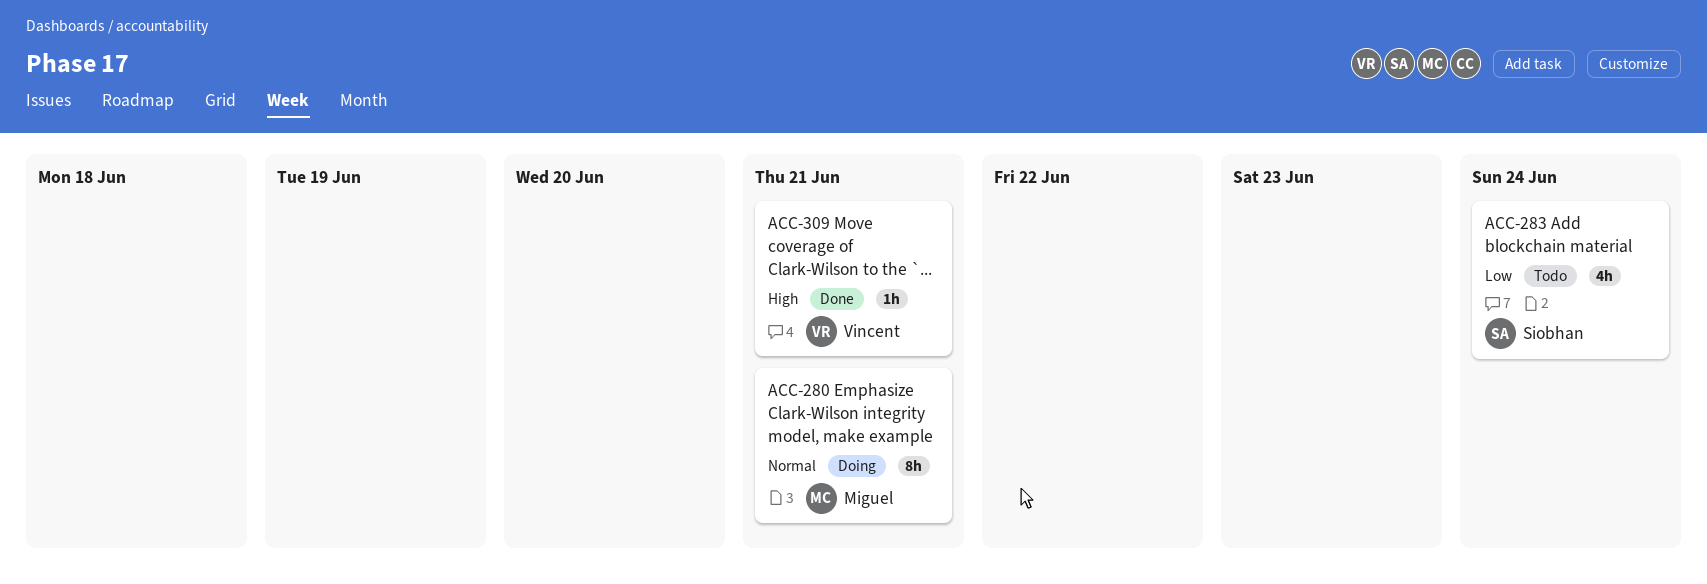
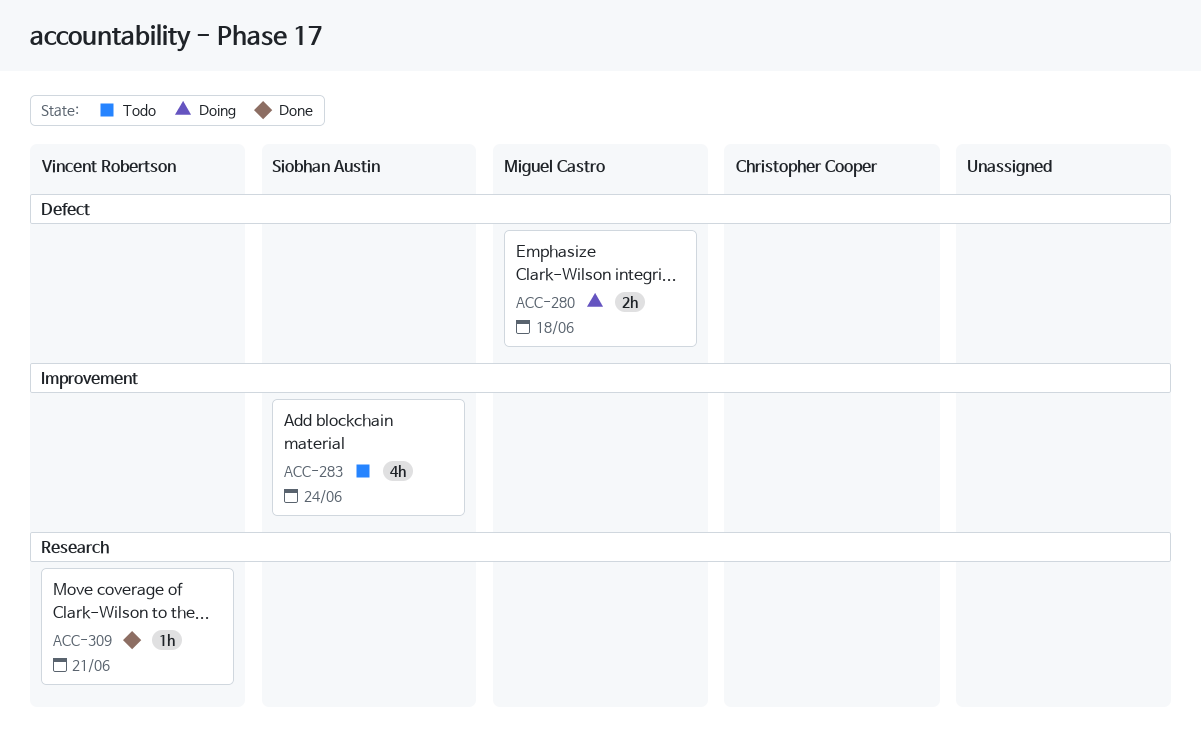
ACC-280, estimate: 8h -> 2h
ACC-280, due: Jun 21 -> Jun 18

